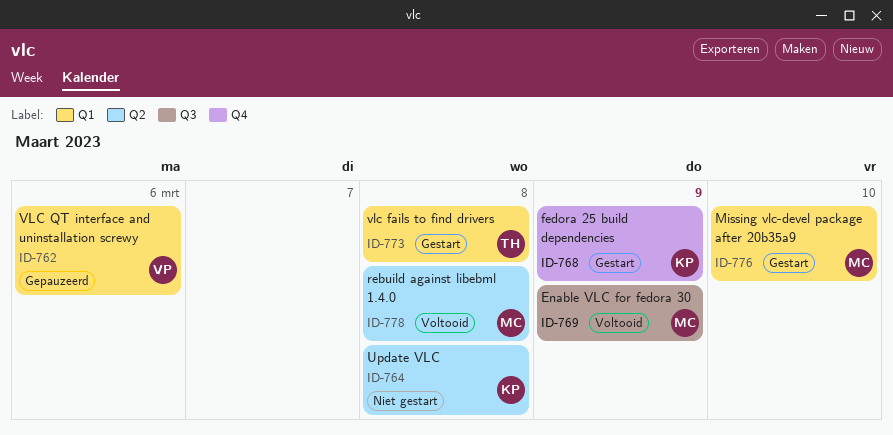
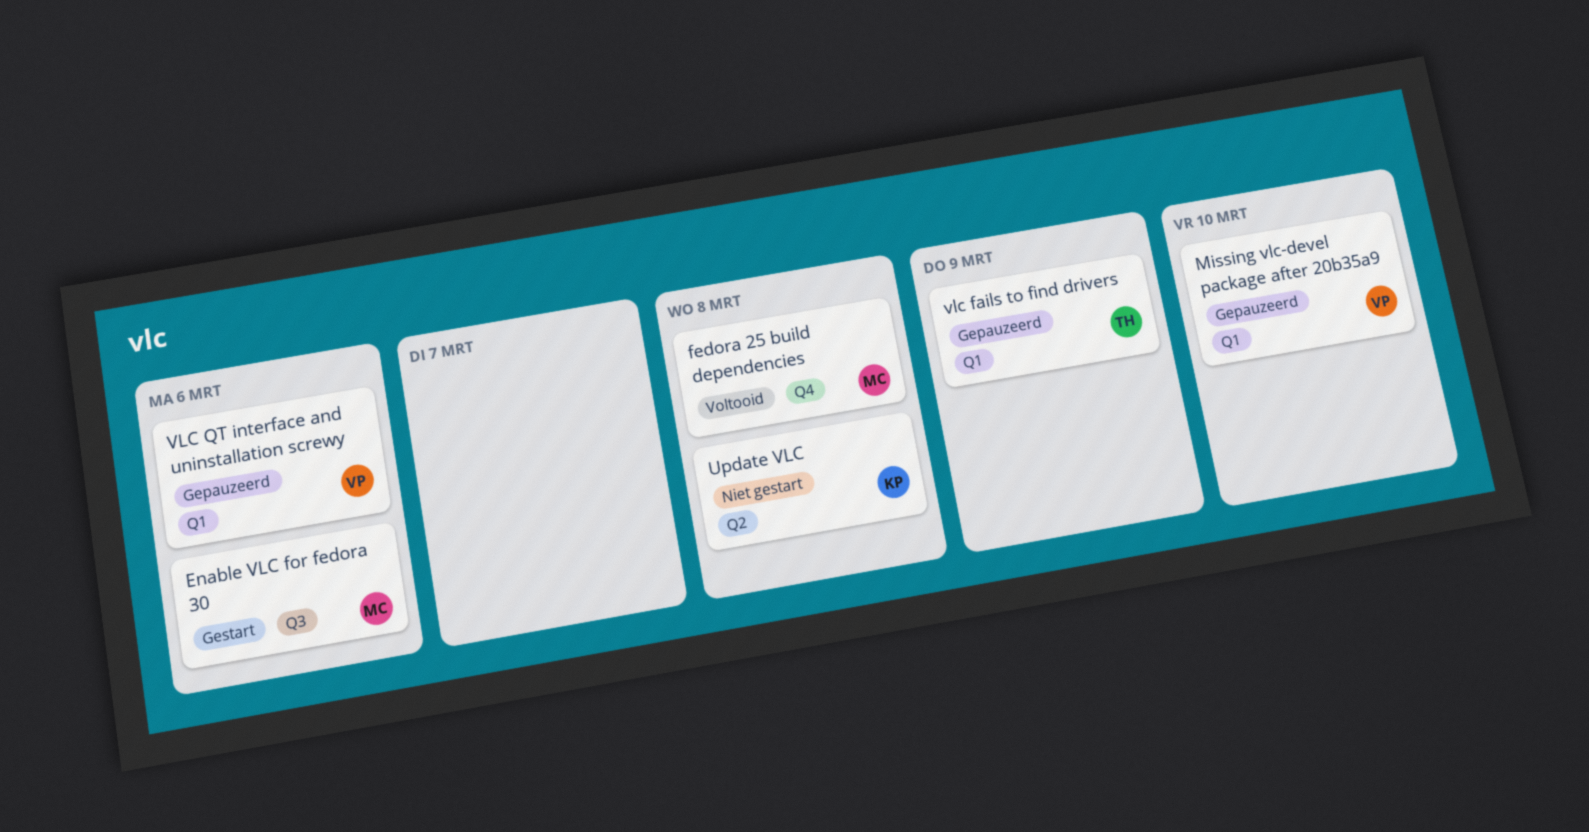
Enable VLC for fedora 30, status: Voltooid -> Gestart
Enable VLC for fedora 30, due: Mar 9 -> Mar 6
fedora 25 build dependencies, status: Gestart -> Voltooid
fedora 25 build dependencies, owner: KP -> MC
fedora 25 build dependencies, due: Mar 9 -> Mar 8
Missing vlc-devel package after 20b35a9, status: Gestart -> Gepauzeerd
Missing vlc-devel package after 20b35a9, owner: MC -> VP
rebuild against libebml 1.4.0: present -> none
vlc fails to find drivers, status: Gestart -> Gepauzeerd
vlc fails to find drivers, due: Mar 8 -> Mar 9

